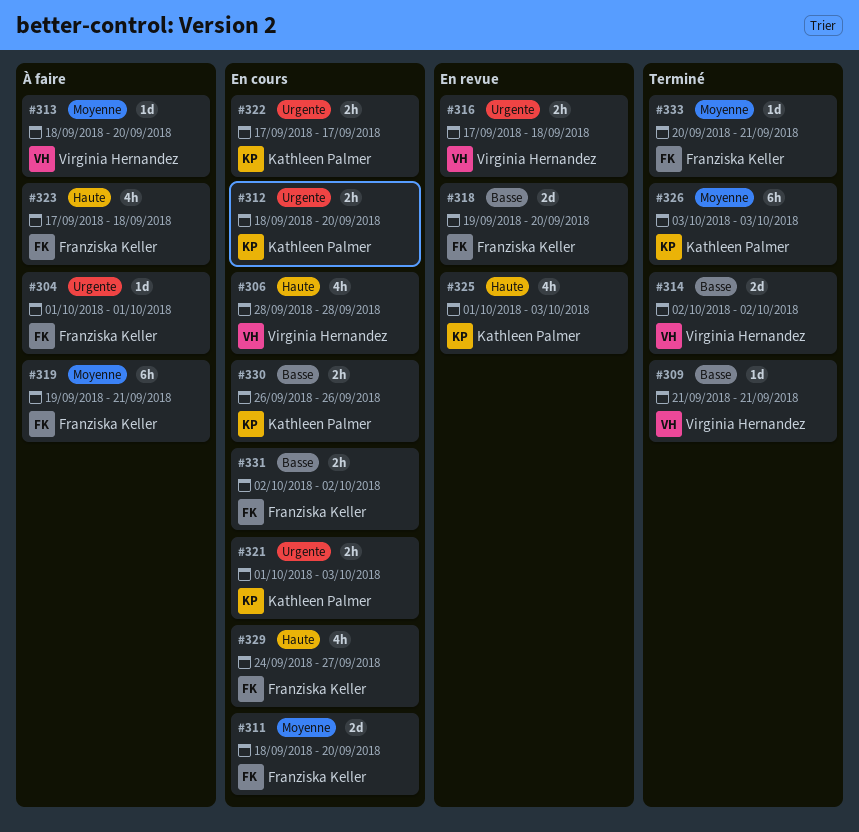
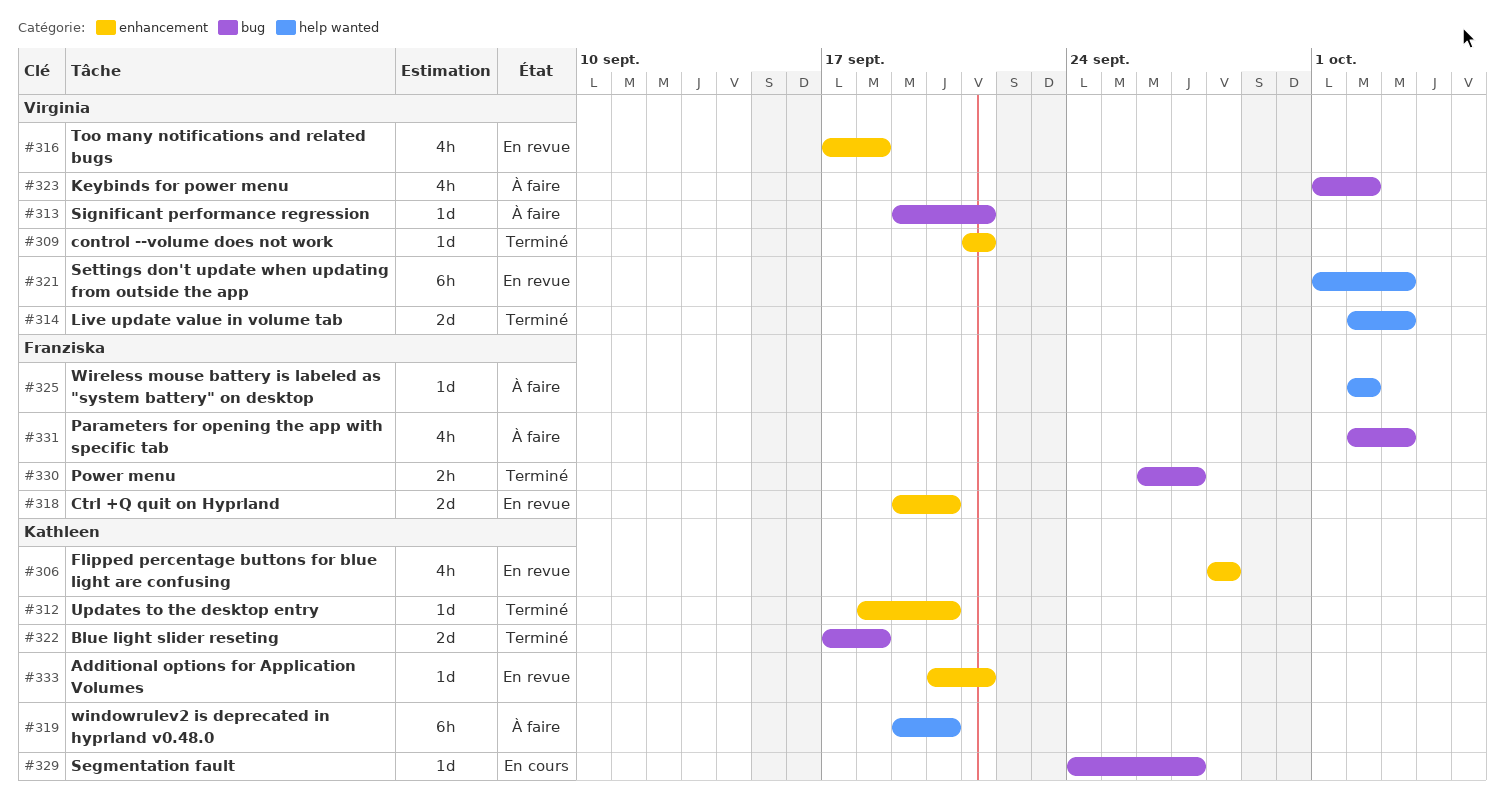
#304: present -> none
#306, status: En cours -> En revue
#306, owner: Virginia Hernandez -> Kathleen Palmer
#311: present -> none
#312, status: En cours -> Terminé
#312, estimate: 2h -> 1d
#313, start: Sep 18 -> Sep 19
#313, due: Sep 20 -> Sep 21
#314, due: Oct 2 -> Oct 3
#316, estimate: 2h -> 4h
#319, owner: Franziska Keller -> Kathleen Palmer
#319, due: Sep 21 -> Sep 20
#321, status: En cours -> En revue
#321, owner: Kathleen Palmer -> Virginia Hernandez
#321, estimate: 2h -> 6h
#322, status: En cours -> Terminé
#322, estimate: 2h -> 2d
#322, due: Sep 17 -> Sep 18
#323, owner: Franziska Keller -> Virginia Hernandez
#323, start: Sep 17 -> Oct 1
#323, due: Sep 18 -> Oct 2
#325, status: En revue -> À faire
#325, owner: Kathleen Palmer -> Franziska Keller
#325, estimate: 4h -> 1d
#325, start: Oct 1 -> Oct 2
#325, due: Oct 3 -> Oct 2
#326: present -> none
#329, owner: Franziska Keller -> Kathleen Palmer
#329, estimate: 4h -> 1d
#330, status: En cours -> Terminé
#330, owner: Kathleen Palmer -> Franziska Keller
#330, due: Sep 26 -> Sep 27
#331, status: En cours -> À faire
#331, estimate: 2h -> 4h
#331, due: Oct 2 -> Oct 3
#333, status: Terminé -> En revue
#333, owner: Franziska Keller -> Kathleen Palmer

